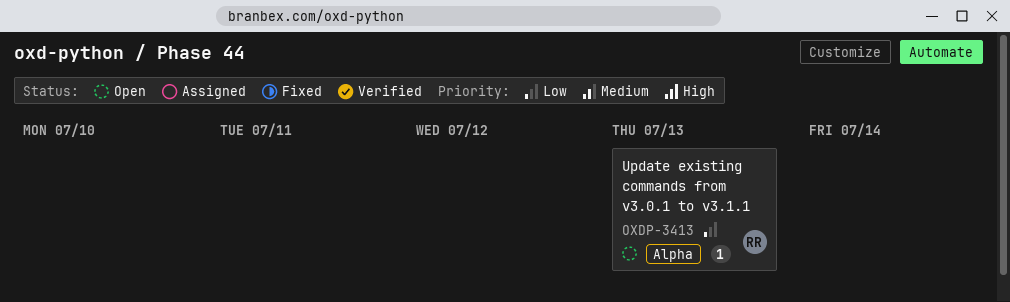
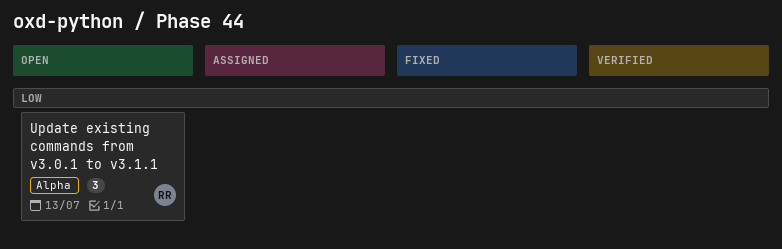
Update existing commands from v3.0.1 to v3.1.1, estimate: 1 -> 3

